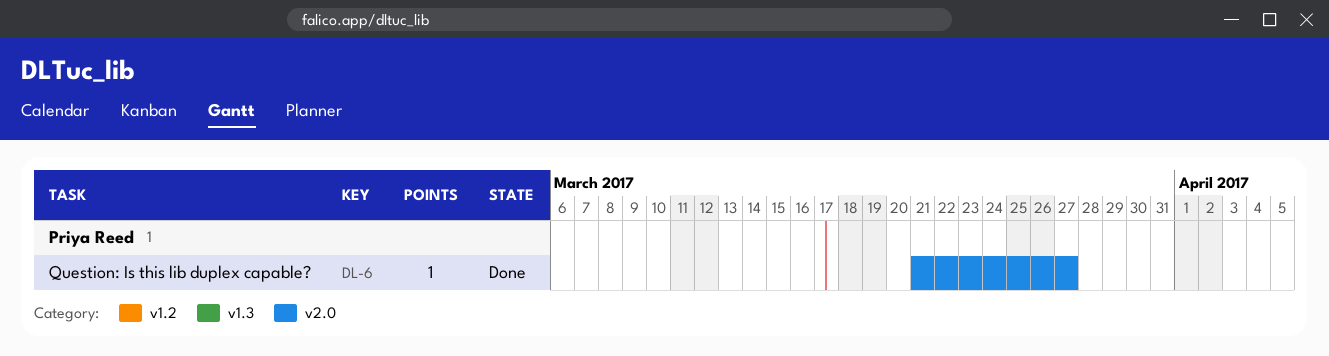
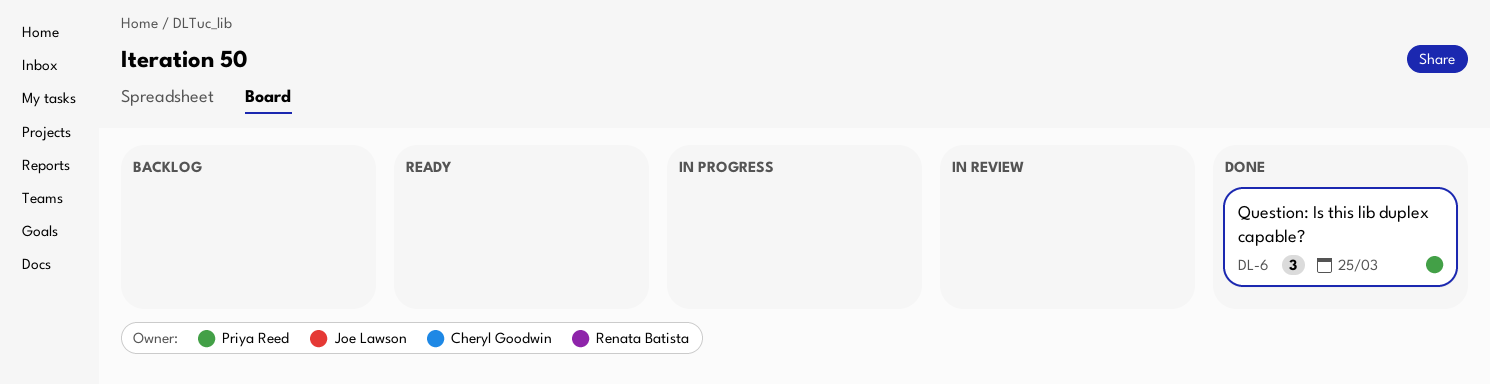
DL-6, estimate: 1 -> 3
DL-6, due: Mar 27 -> Mar 25

